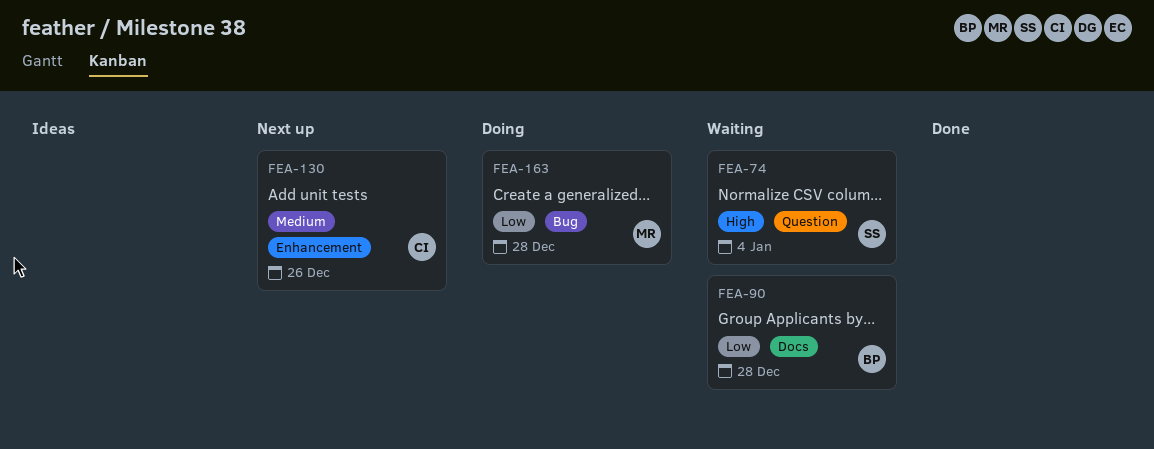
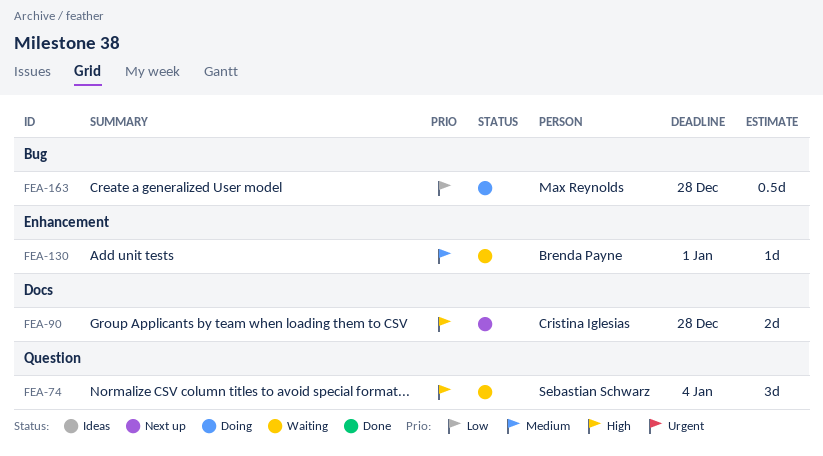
FEA-90, status: Waiting -> Next up
FEA-90, owner: Brenda Payne -> Cristina Iglesias
FEA-90, priority: Low -> High
FEA-130, status: Next up -> Waiting
FEA-130, owner: Cristina Iglesias -> Brenda Payne
FEA-130, due: Dec 26 -> Jan 1

